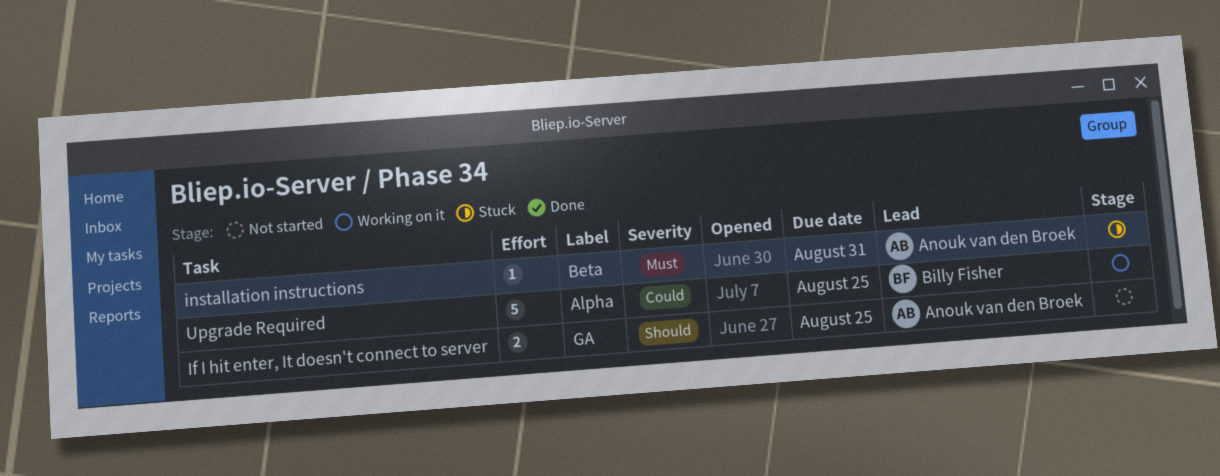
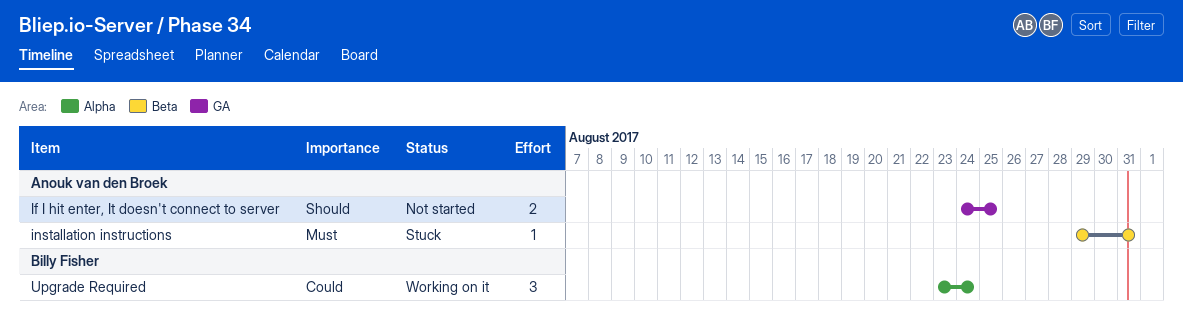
Upgrade Required, estimate: 5 -> 3
Upgrade Required, due: Aug 25 -> Aug 24

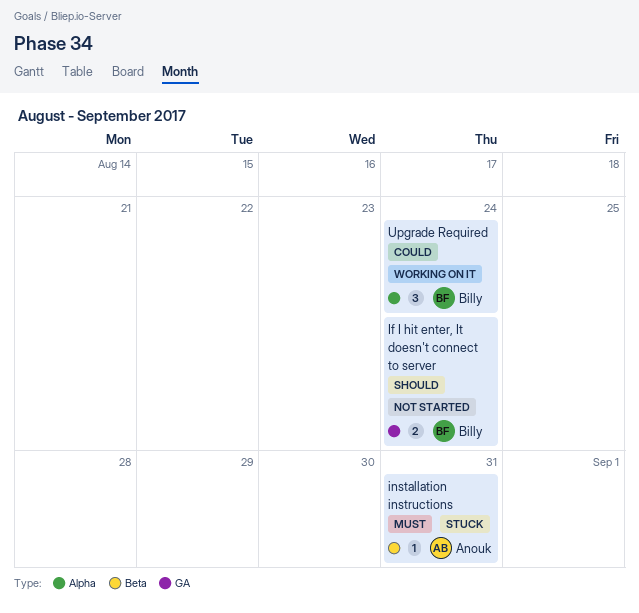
If I hit enter, It doesn't connect to server, owner: Anouk van den Broek -> Billy Fisher
If I hit enter, It doesn't connect to server, due: Aug 25 -> Aug 24

